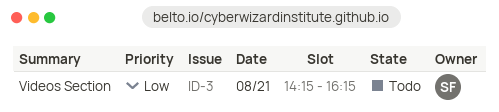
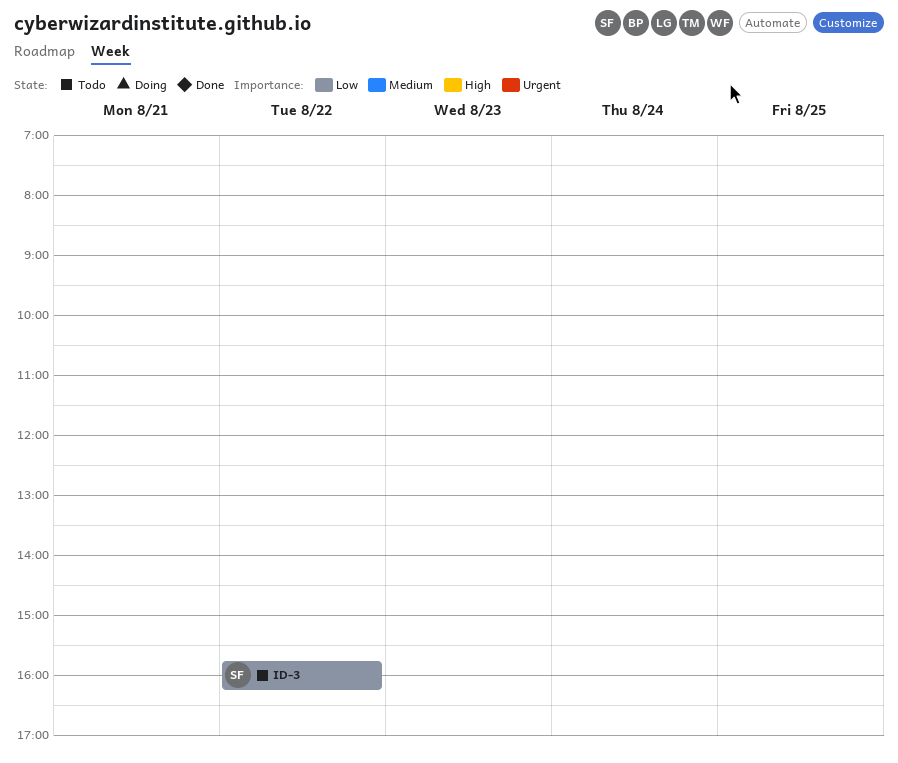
ID-3, day: Aug 21 -> Aug 22
ID-3, begins: 14:15 -> 15:45

